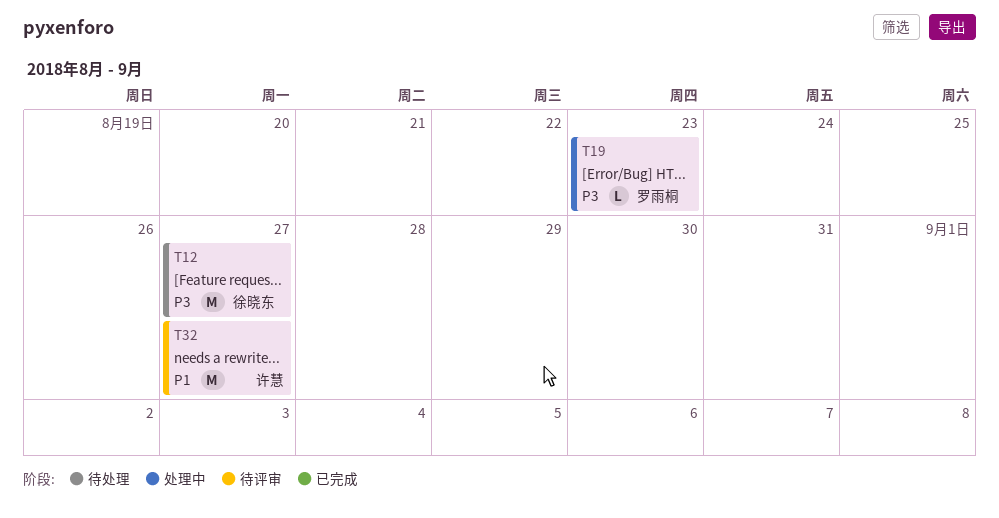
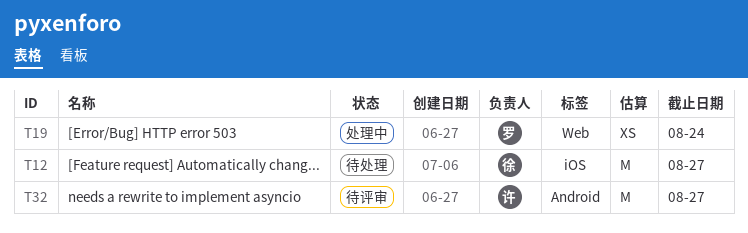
T19, estimate: L -> XS
T19, due: Aug 23 -> Aug 24

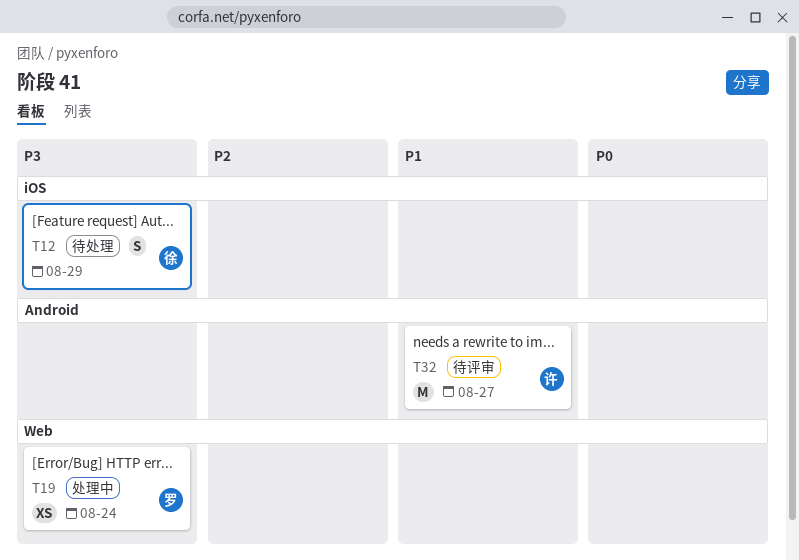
T12, estimate: M -> S
T12, due: Aug 27 -> Aug 29

